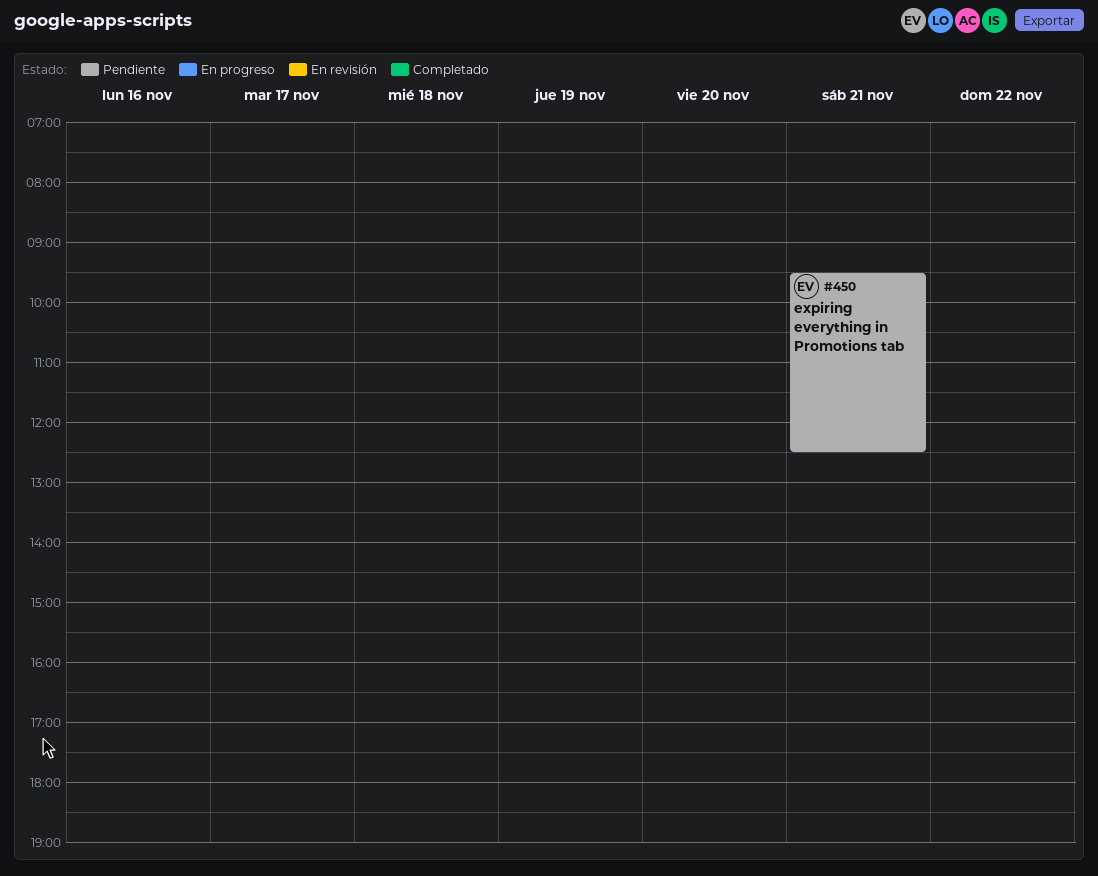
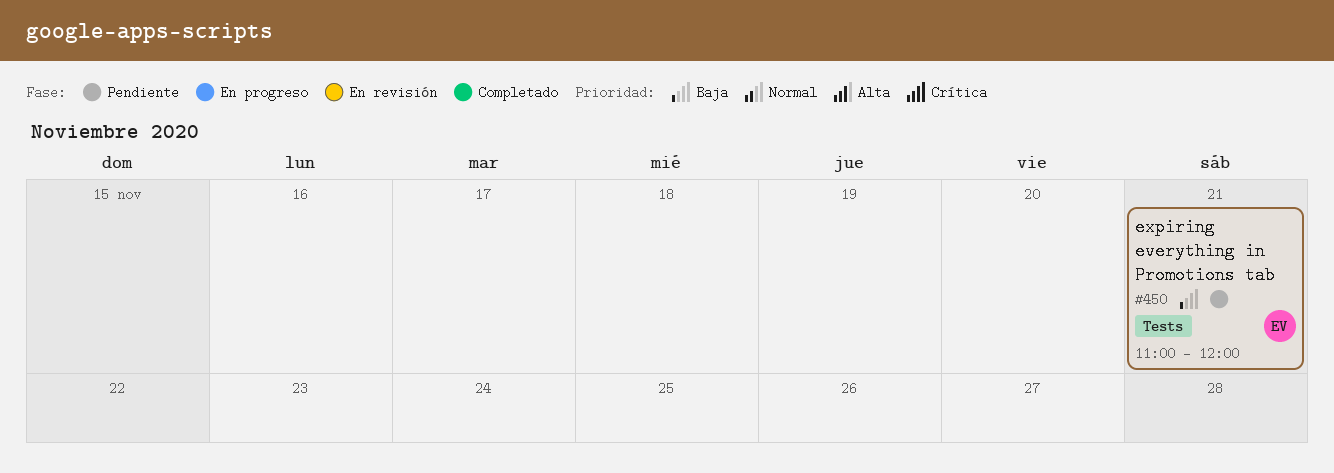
#450, begins: 09:30 -> 11:00
#450, ends: 12:30 -> 12:00

